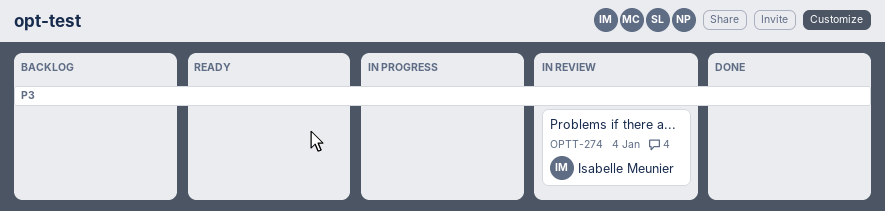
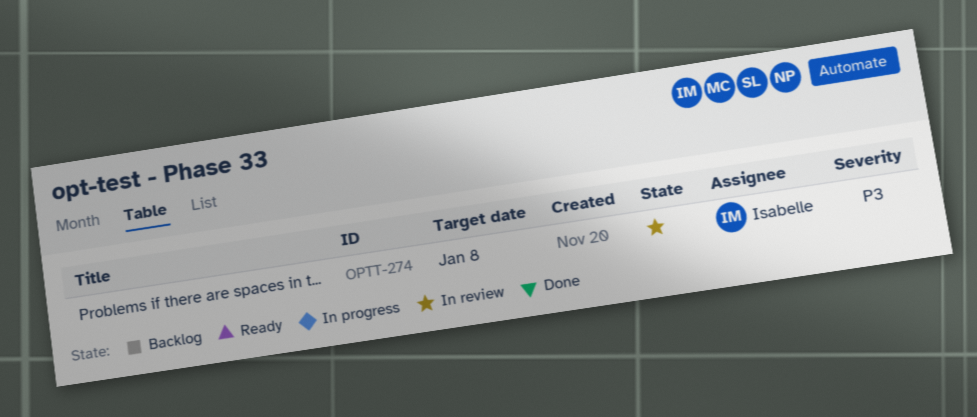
OPTT-274, due: Jan 4 -> Jan 8

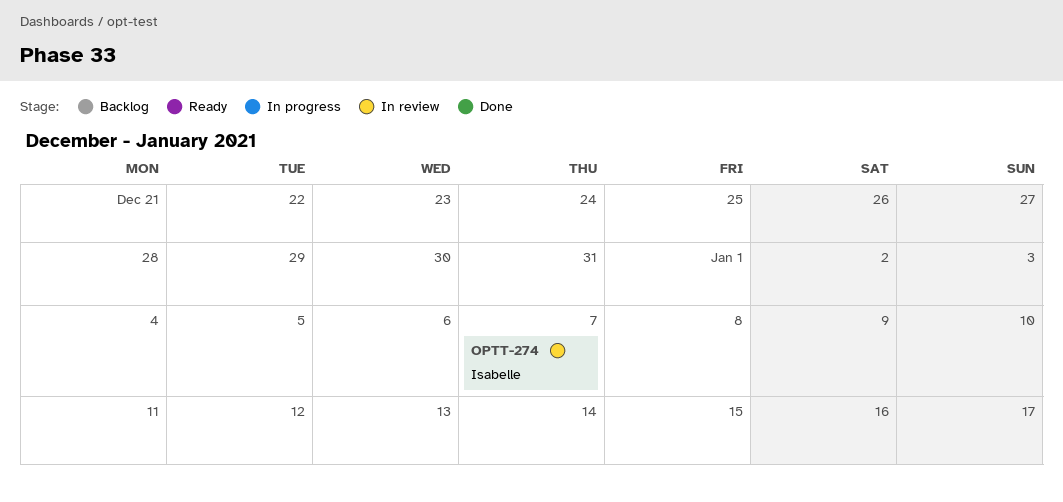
OPTT-274, due: Jan 8 -> Jan 7

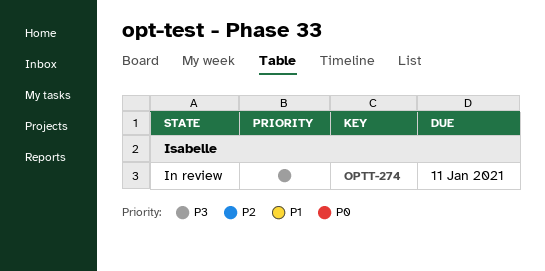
OPTT-274, due: Jan 7 -> Jan 11

